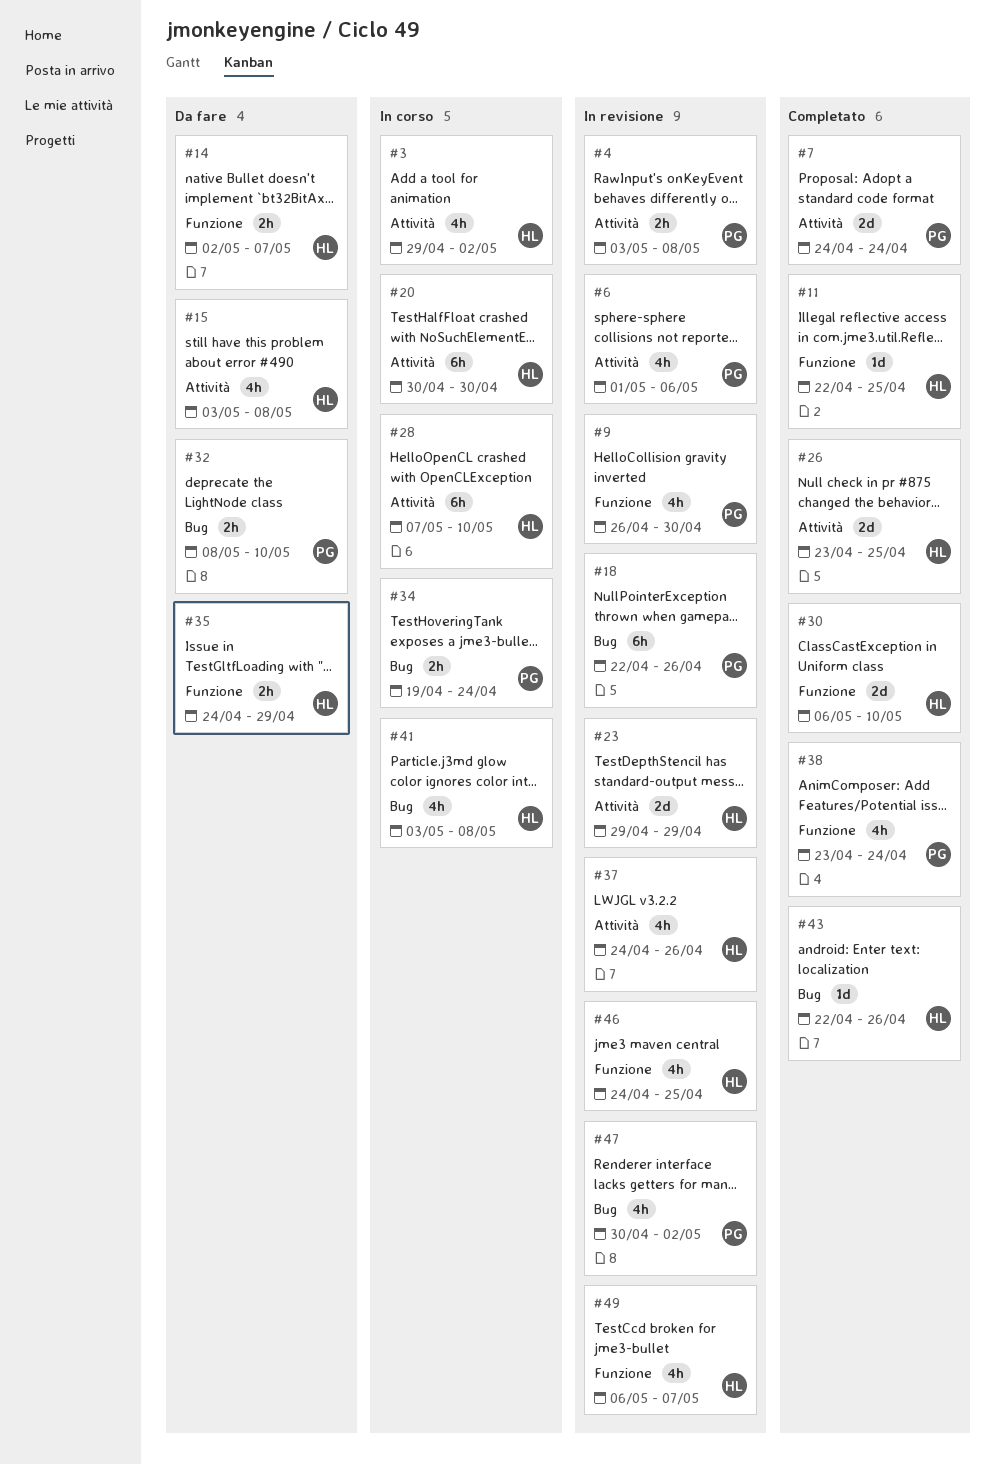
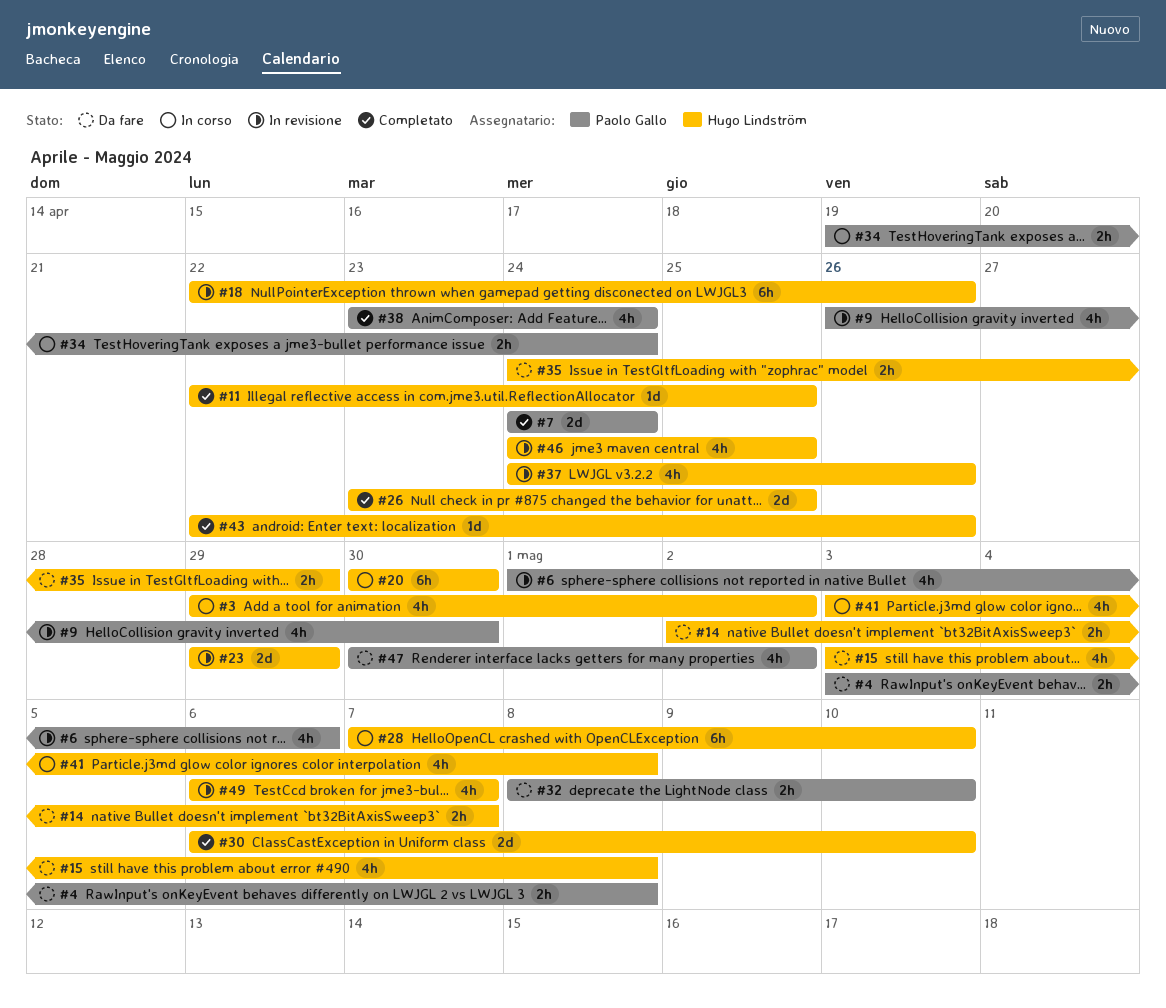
#4, status: In revisione -> Da fare
#18, owner: Paolo Gallo -> Hugo Lindström
#47, status: In revisione -> Da fare

